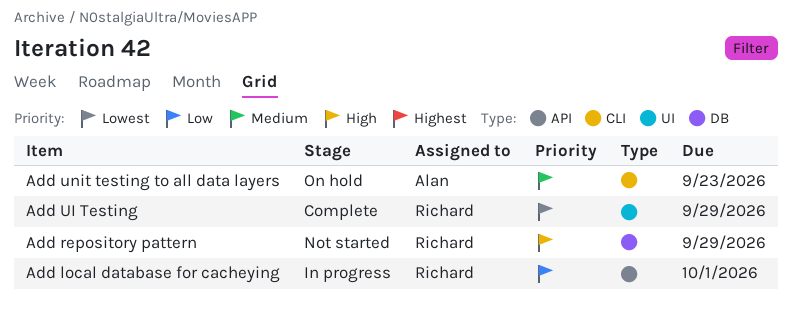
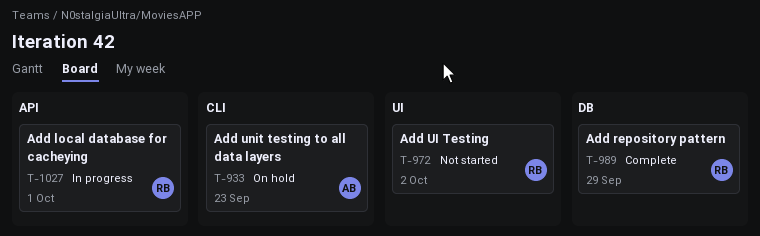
Add repository pattern, status: Not started -> Complete
Add UI Testing, status: Complete -> Not started
Add UI Testing, due: Sep 29 -> Oct 2

